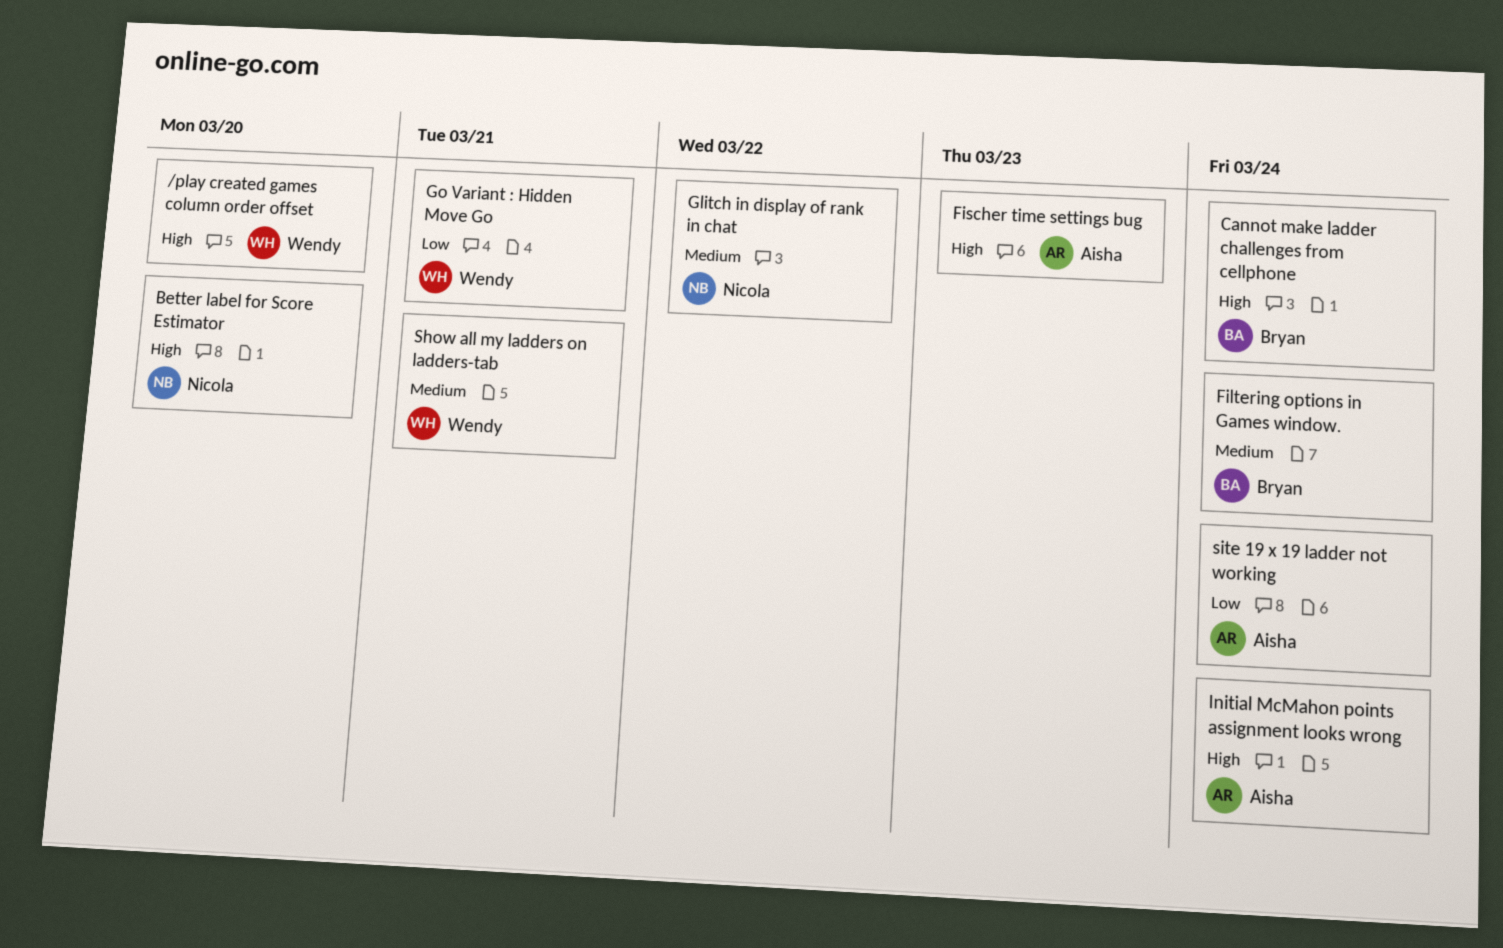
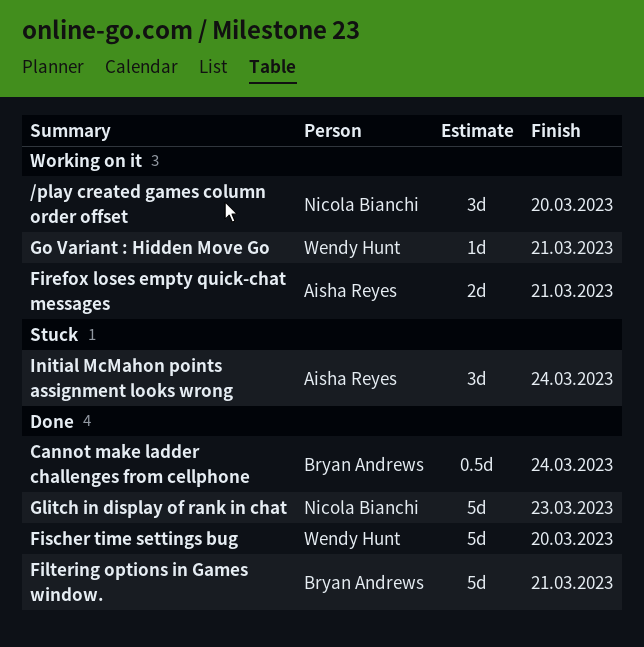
/play created games column order offset, owner: Wendy Hunt -> Nicola Bianchi
Better label for Score Estimator: present -> none
Filtering options in Games window., due: Mar 24 -> Mar 21
Firefox loses empty quick-chat messages: none -> present
Fischer time settings bug, owner: Aisha Reyes -> Wendy Hunt
Fischer time settings bug, due: Mar 23 -> Mar 20
Glitch in display of rank in chat, due: Mar 22 -> Mar 23
Show all my ladders on ladders-tab: present -> none
site 19 x 19 ladder not working: present -> none

